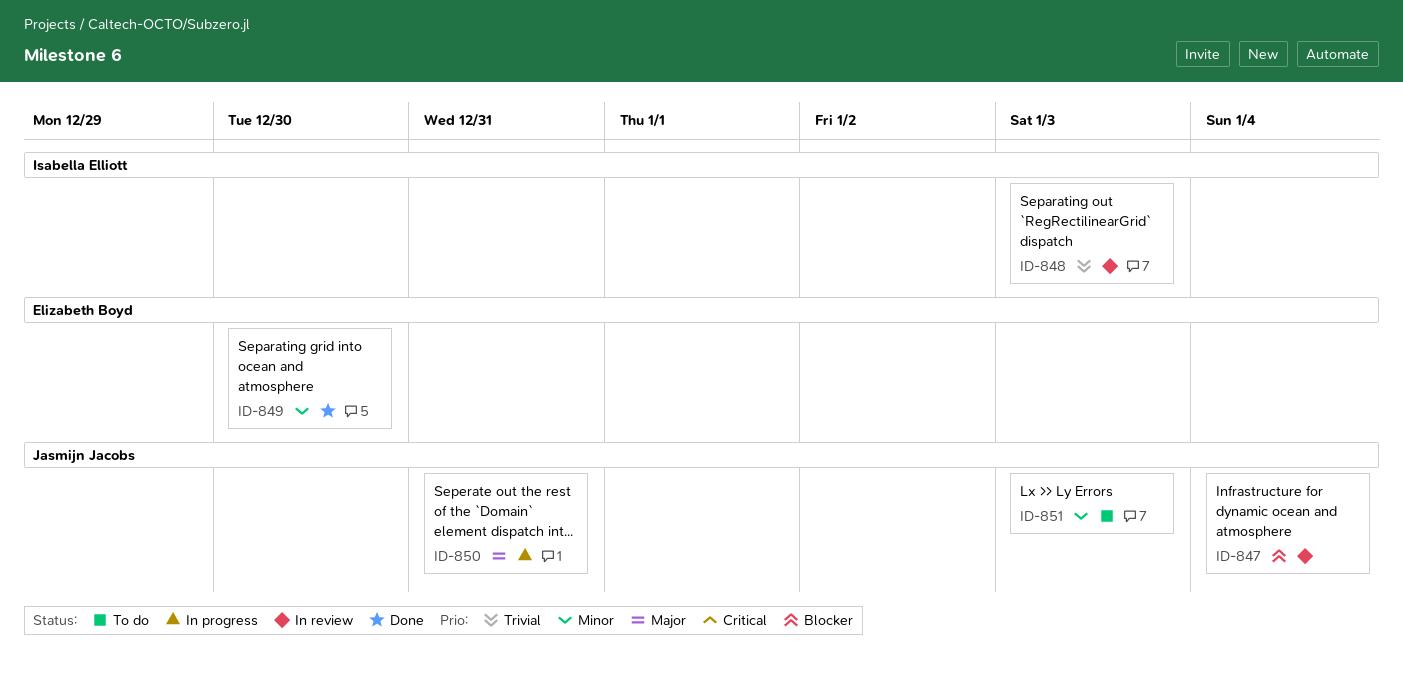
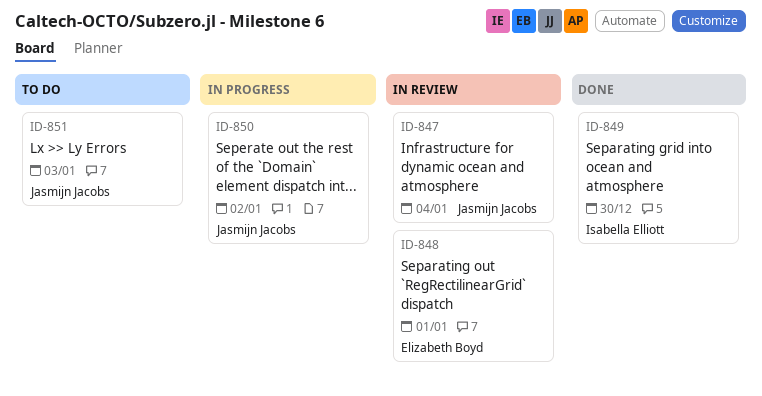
ID-848, owner: Isabella Elliott -> Elizabeth Boyd
ID-848, due: Jan 3 -> Jan 1
ID-849, owner: Elizabeth Boyd -> Isabella Elliott
ID-850, due: Dec 31 -> Jan 2

